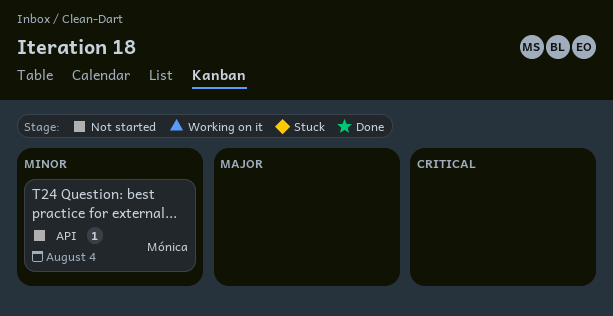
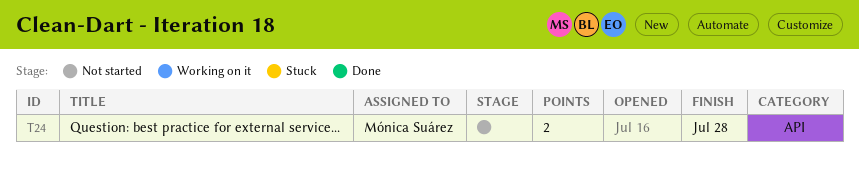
T24, estimate: 1 -> 2
T24, due: Aug 4 -> Jul 28

